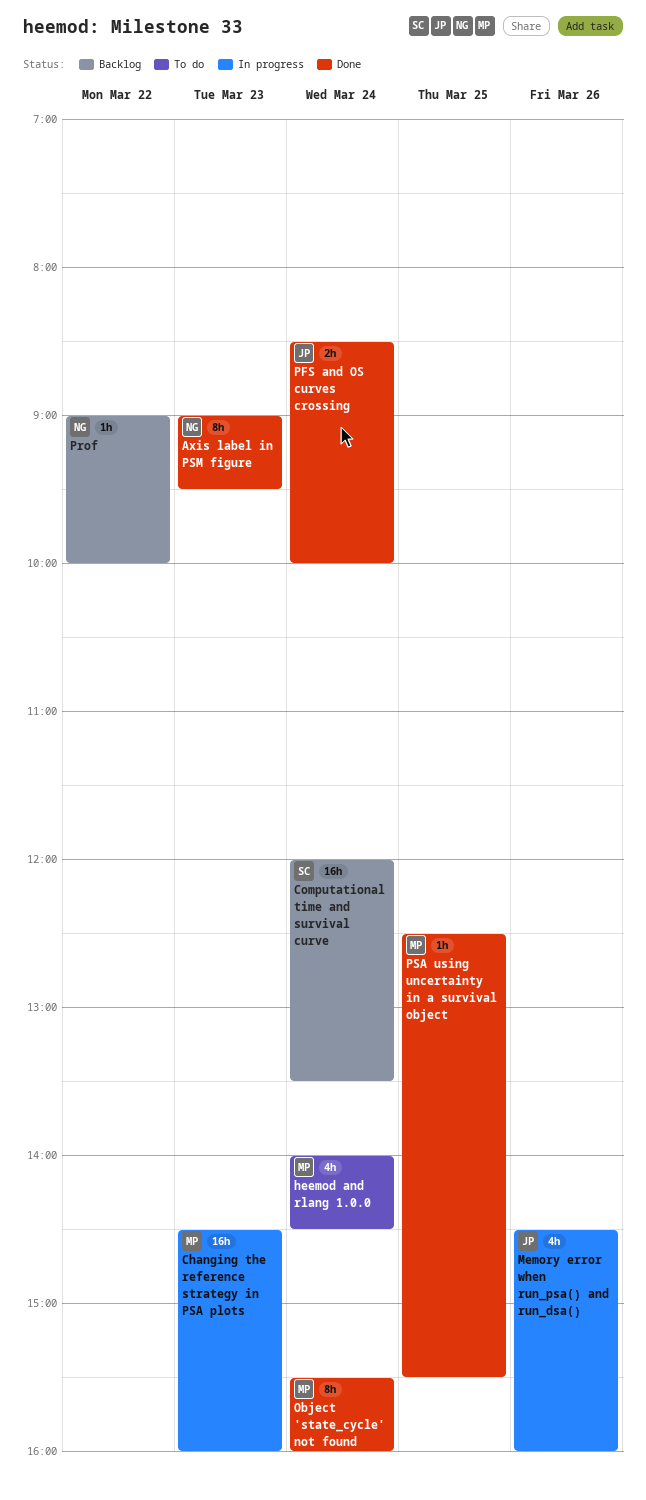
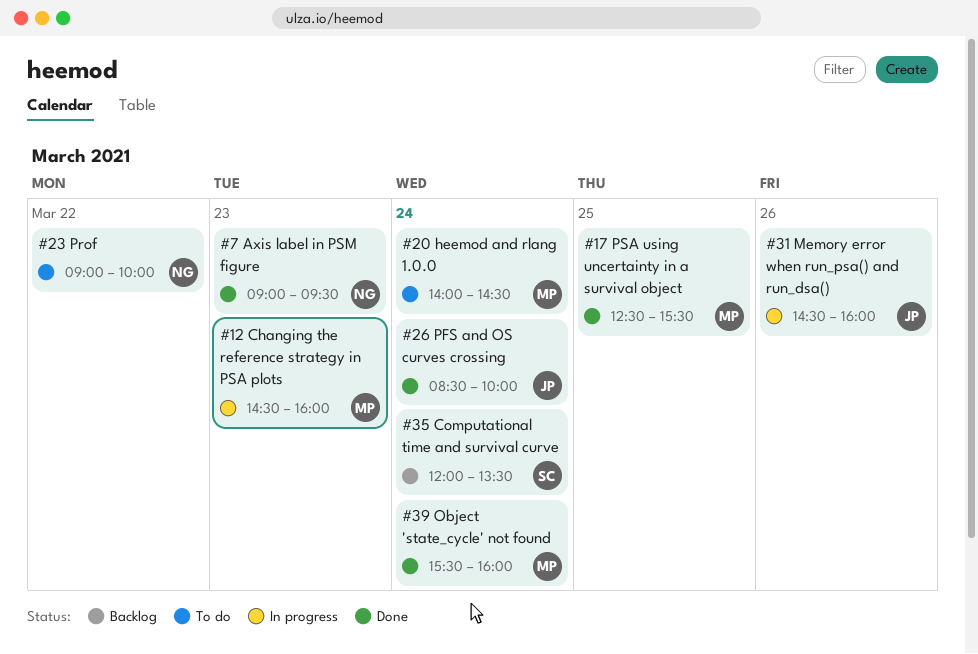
Prof, status: Backlog -> To do

